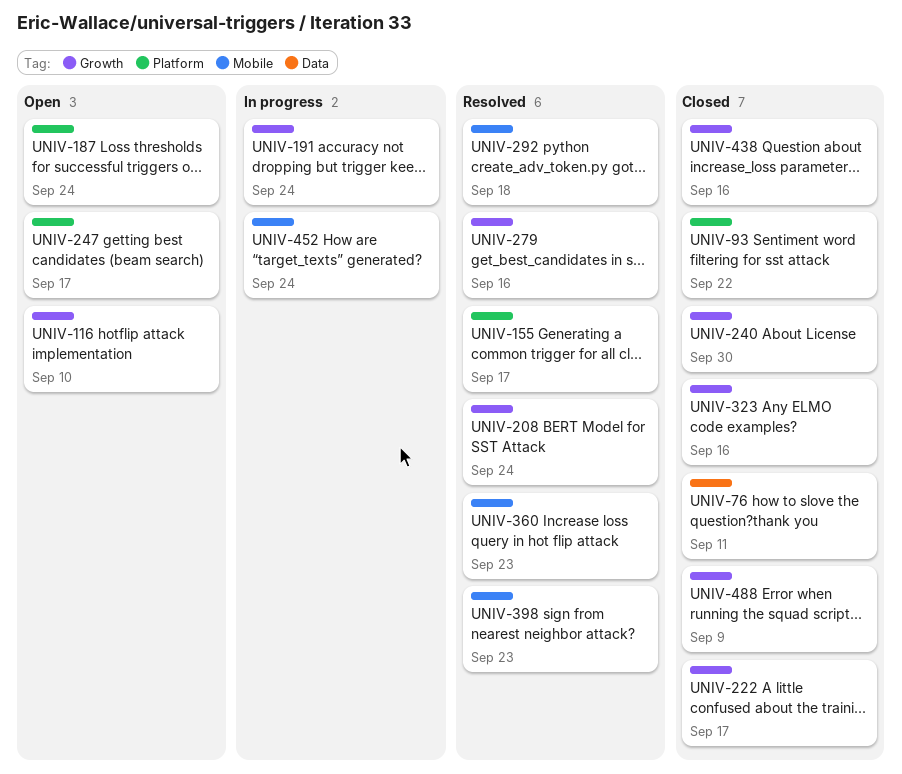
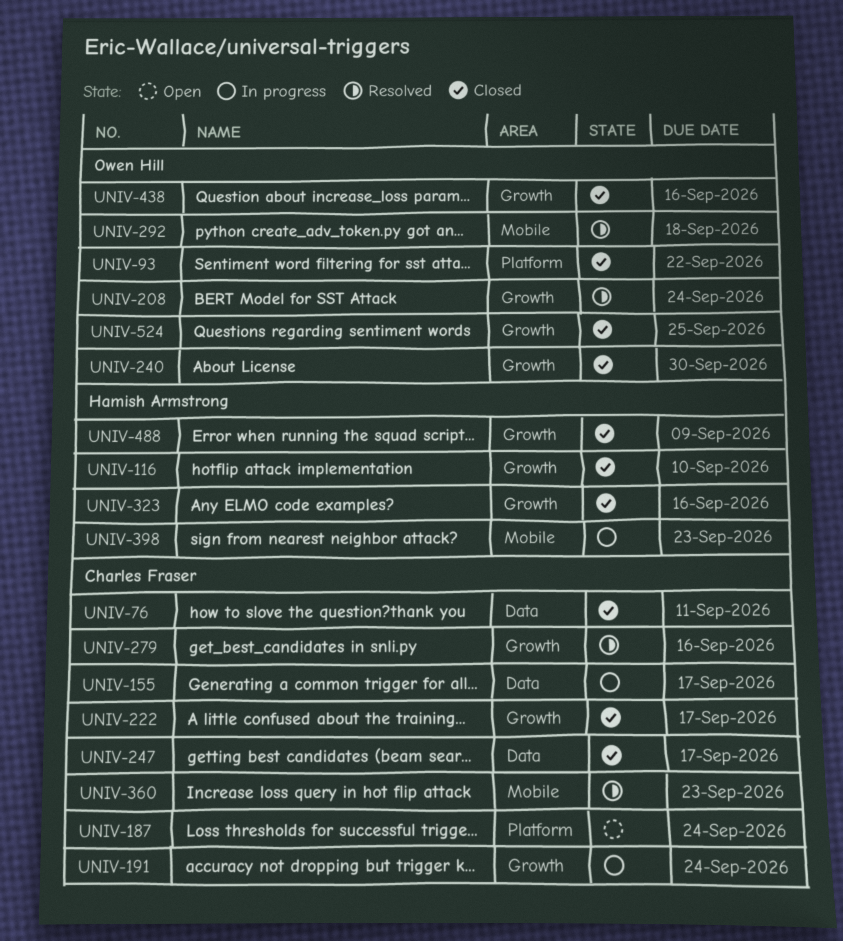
UNIV-116, status: Open -> Closed
UNIV-155, status: Resolved -> In progress
UNIV-155, label: Platform -> Data
UNIV-247, status: Open -> Closed
UNIV-247, label: Platform -> Data
UNIV-398, status: Resolved -> In progress
UNIV-452: present -> none
UNIV-524: none -> present

